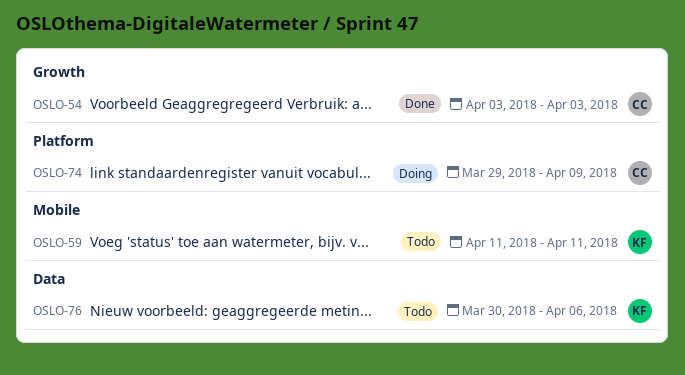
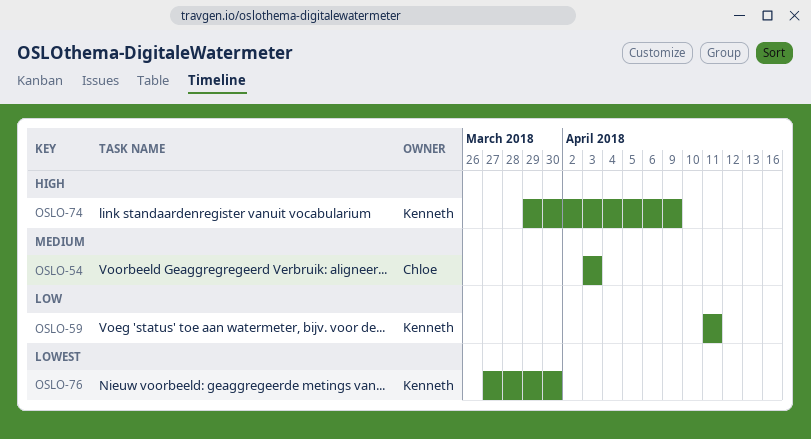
OSLO-74, owner: Chloe -> Kenneth
OSLO-76, start: Mar 30 -> Mar 27
OSLO-76, due: Apr 6 -> Mar 30

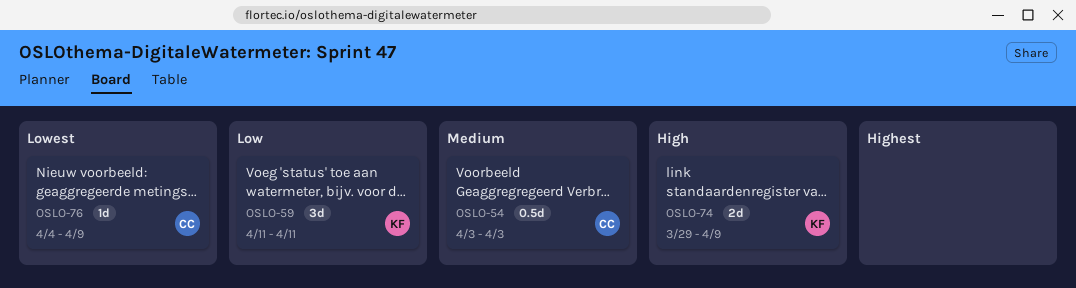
OSLO-76, owner: Kenneth -> Chloe
OSLO-76, start: Mar 27 -> Apr 4
OSLO-76, due: Mar 30 -> Apr 9

